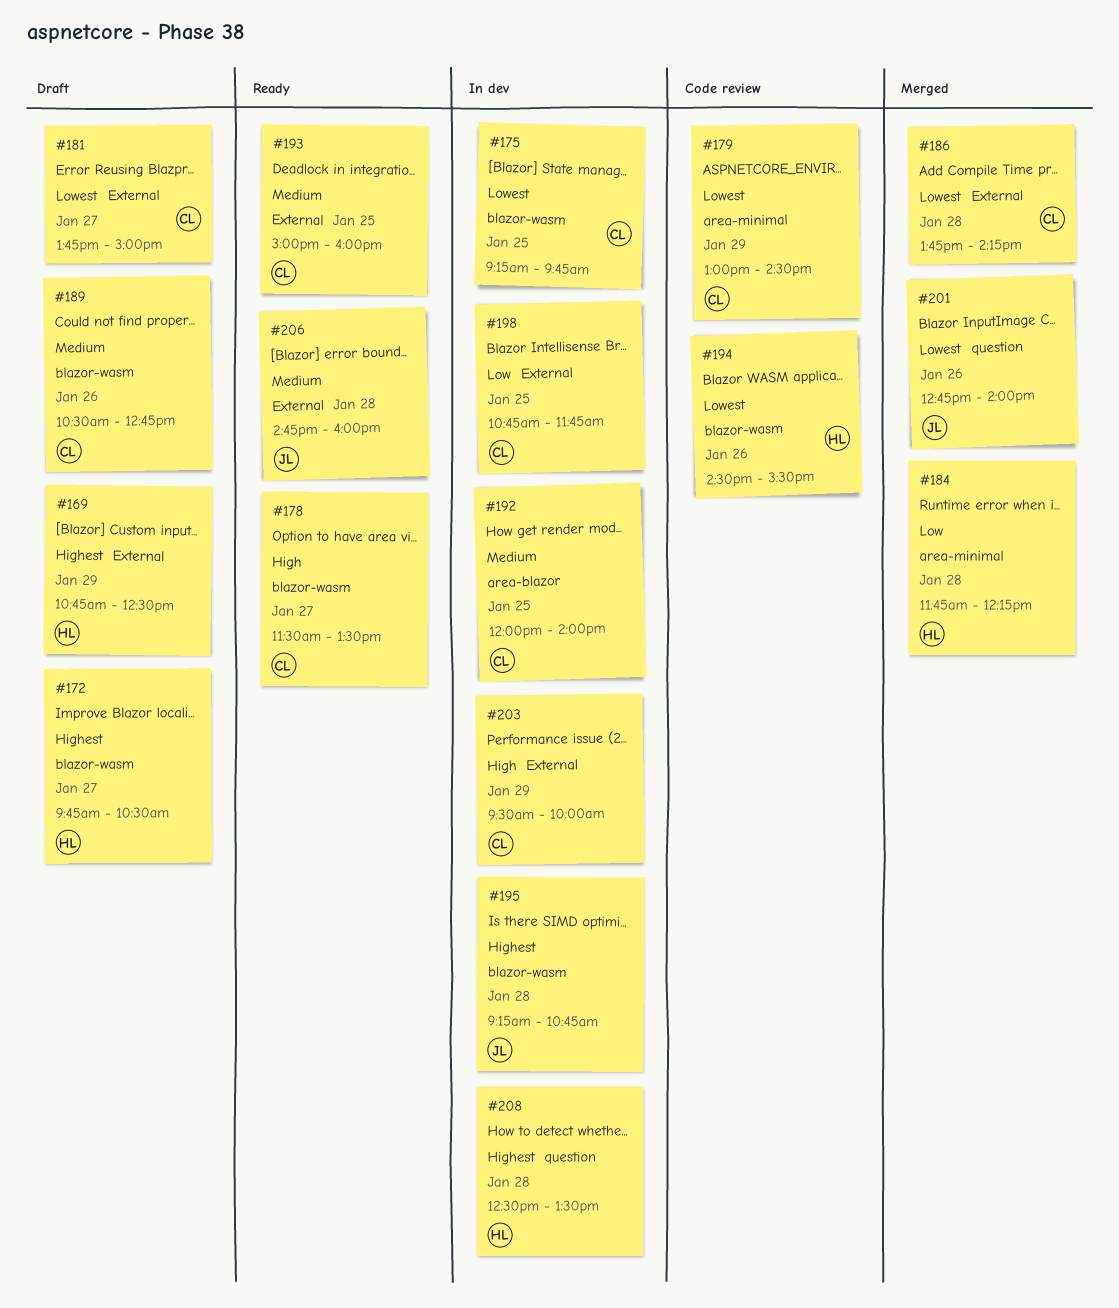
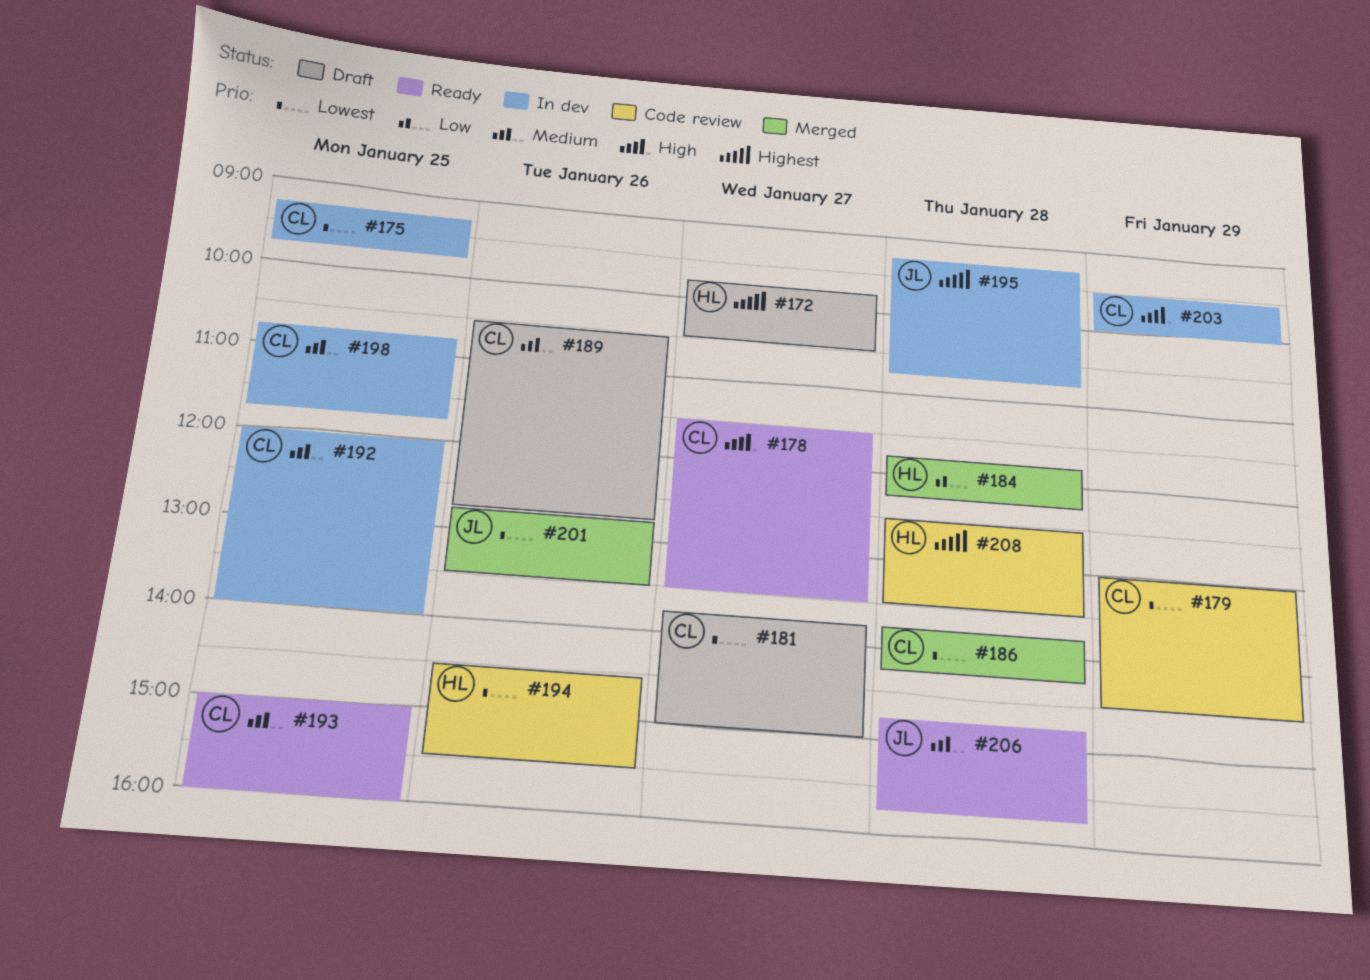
#169: present -> none
#198, priority: Low -> Medium
#201, ends: 14:00 -> 13:30
#206, ends: 16:00 -> 15:45
#208, status: In dev -> Code review

